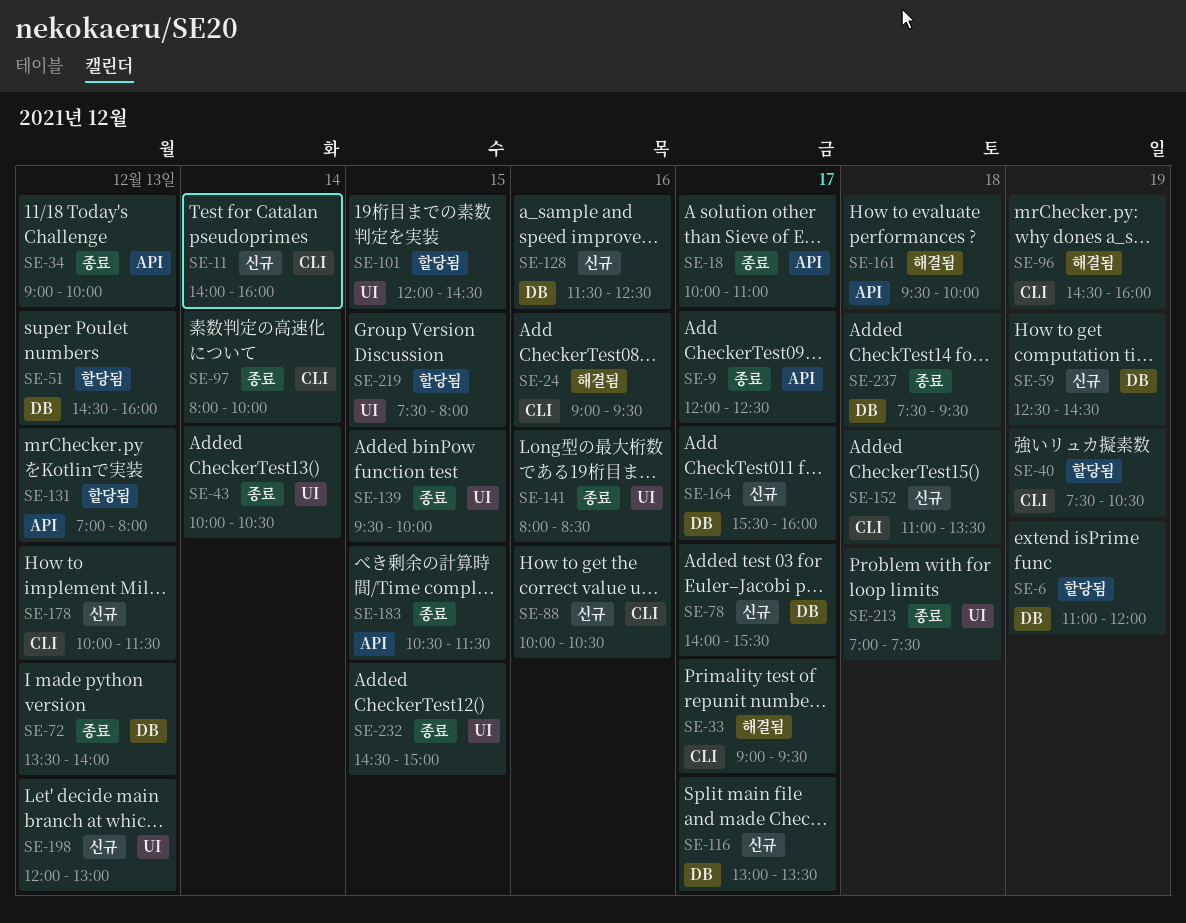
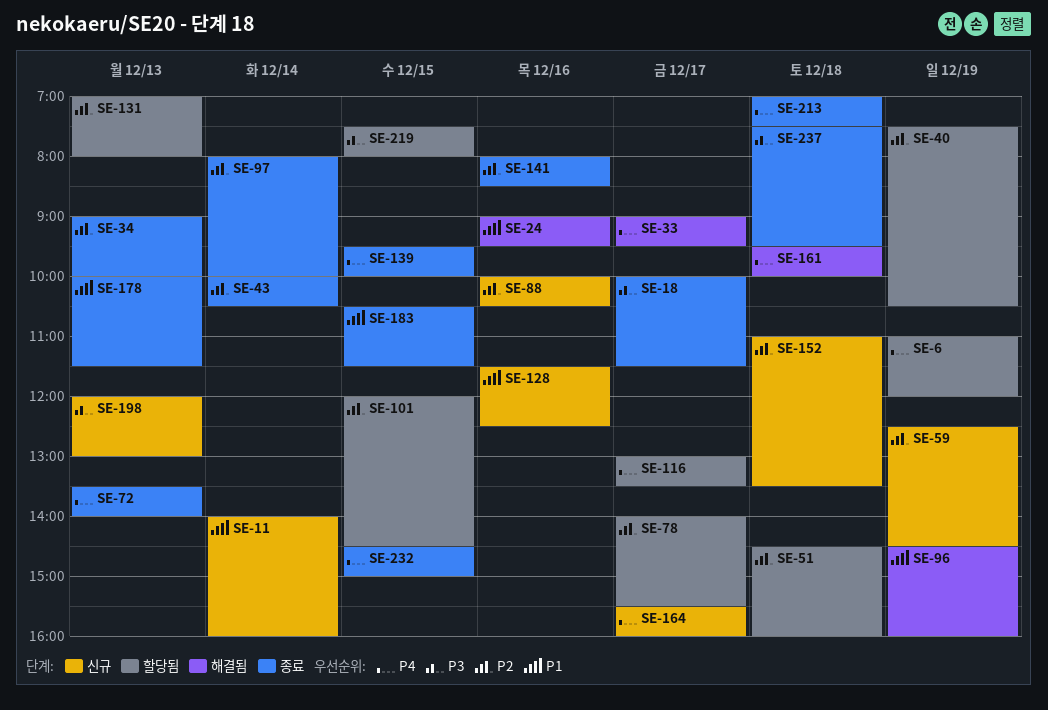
SE-9: present -> none
SE-18, ends: 11:00 -> 11:30
SE-51, day: Dec 13 -> Dec 18
SE-78, status: 신규 -> 할당됨
SE-116, status: 신규 -> 할당됨
SE-178, status: 신규 -> 종료

